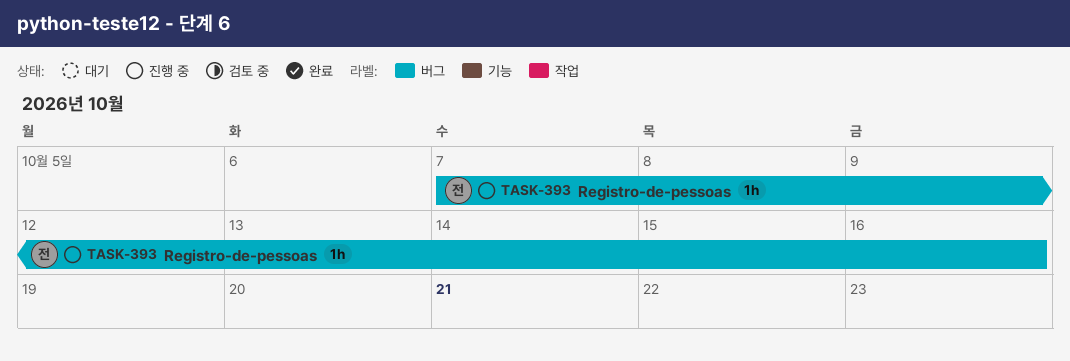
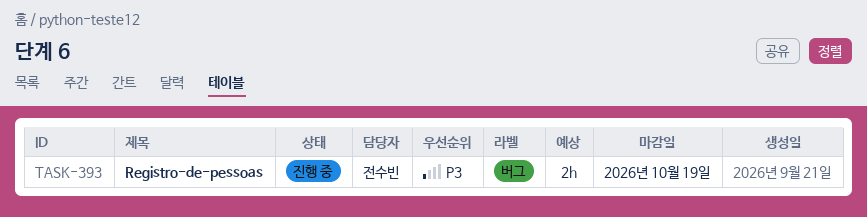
TASK-393, estimate: 1h -> 2h
TASK-393, due: Oct 16 -> Oct 19

